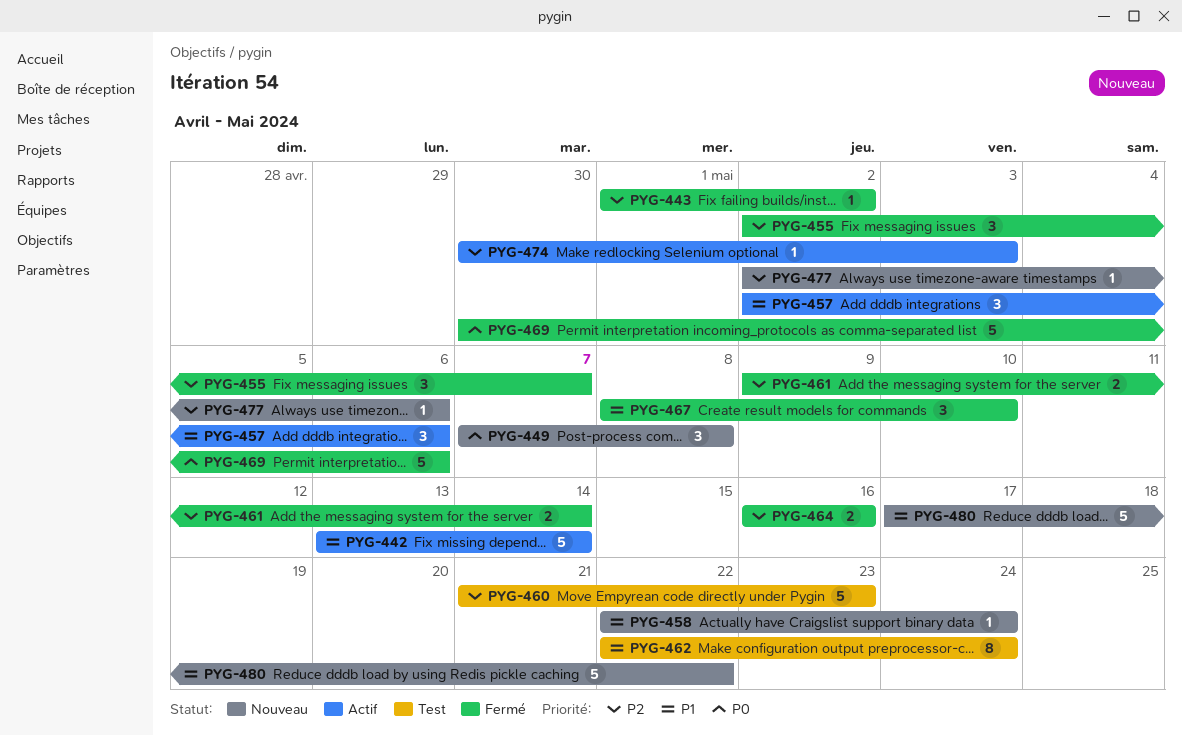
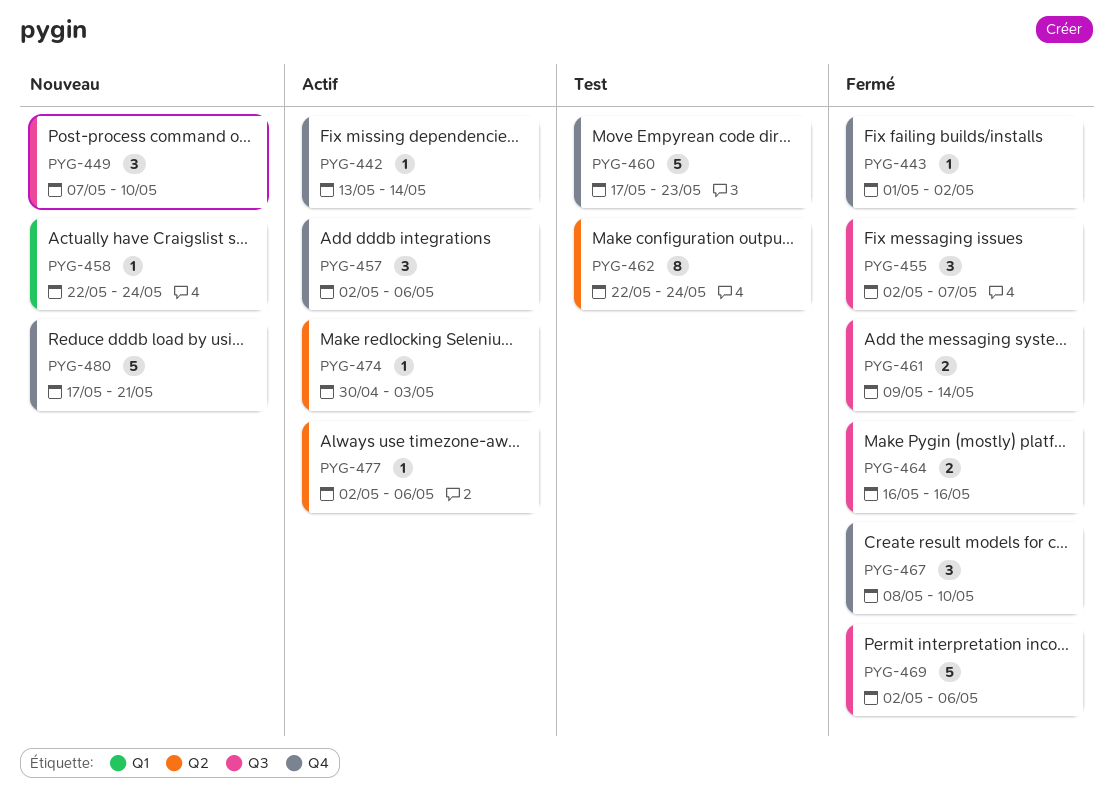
PYG-442, estimate: 5 -> 1
PYG-449, due: May 8 -> May 10
PYG-460, start: May 21 -> May 17
PYG-469, start: Apr 30 -> May 2
PYG-477, status: Nouveau -> Actif
PYG-480, due: May 22 -> May 21

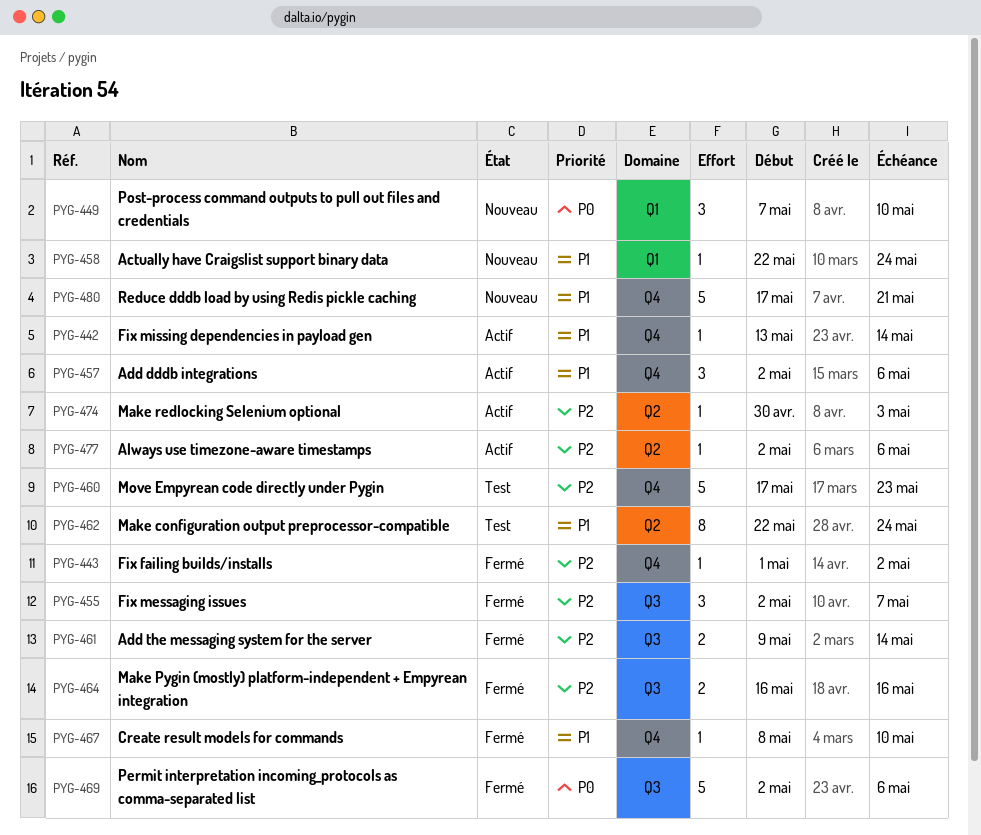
PYG-449, label: Q3 -> Q1
PYG-467, estimate: 3 -> 1

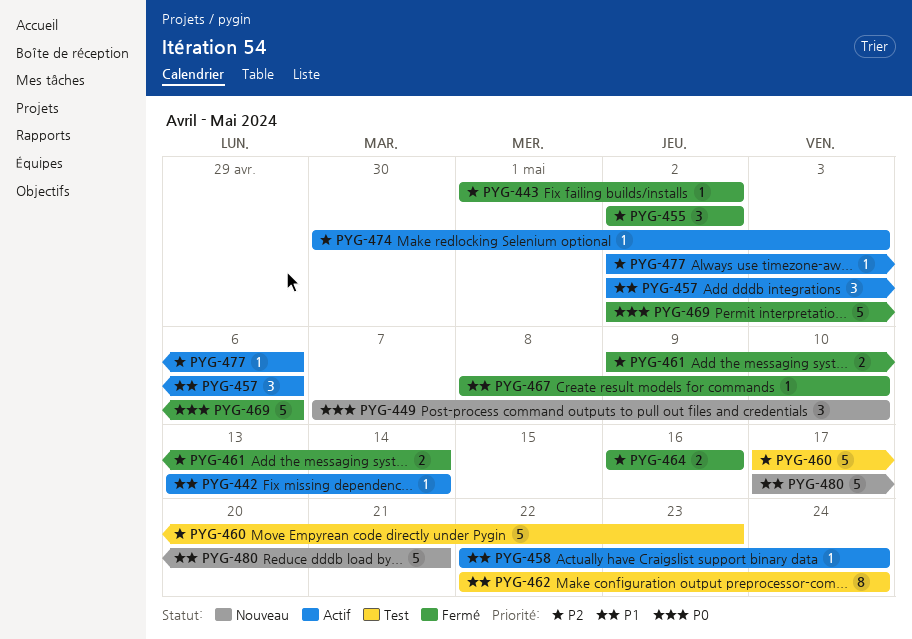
PYG-455, due: May 7 -> May 2
PYG-458, status: Nouveau -> Actif

